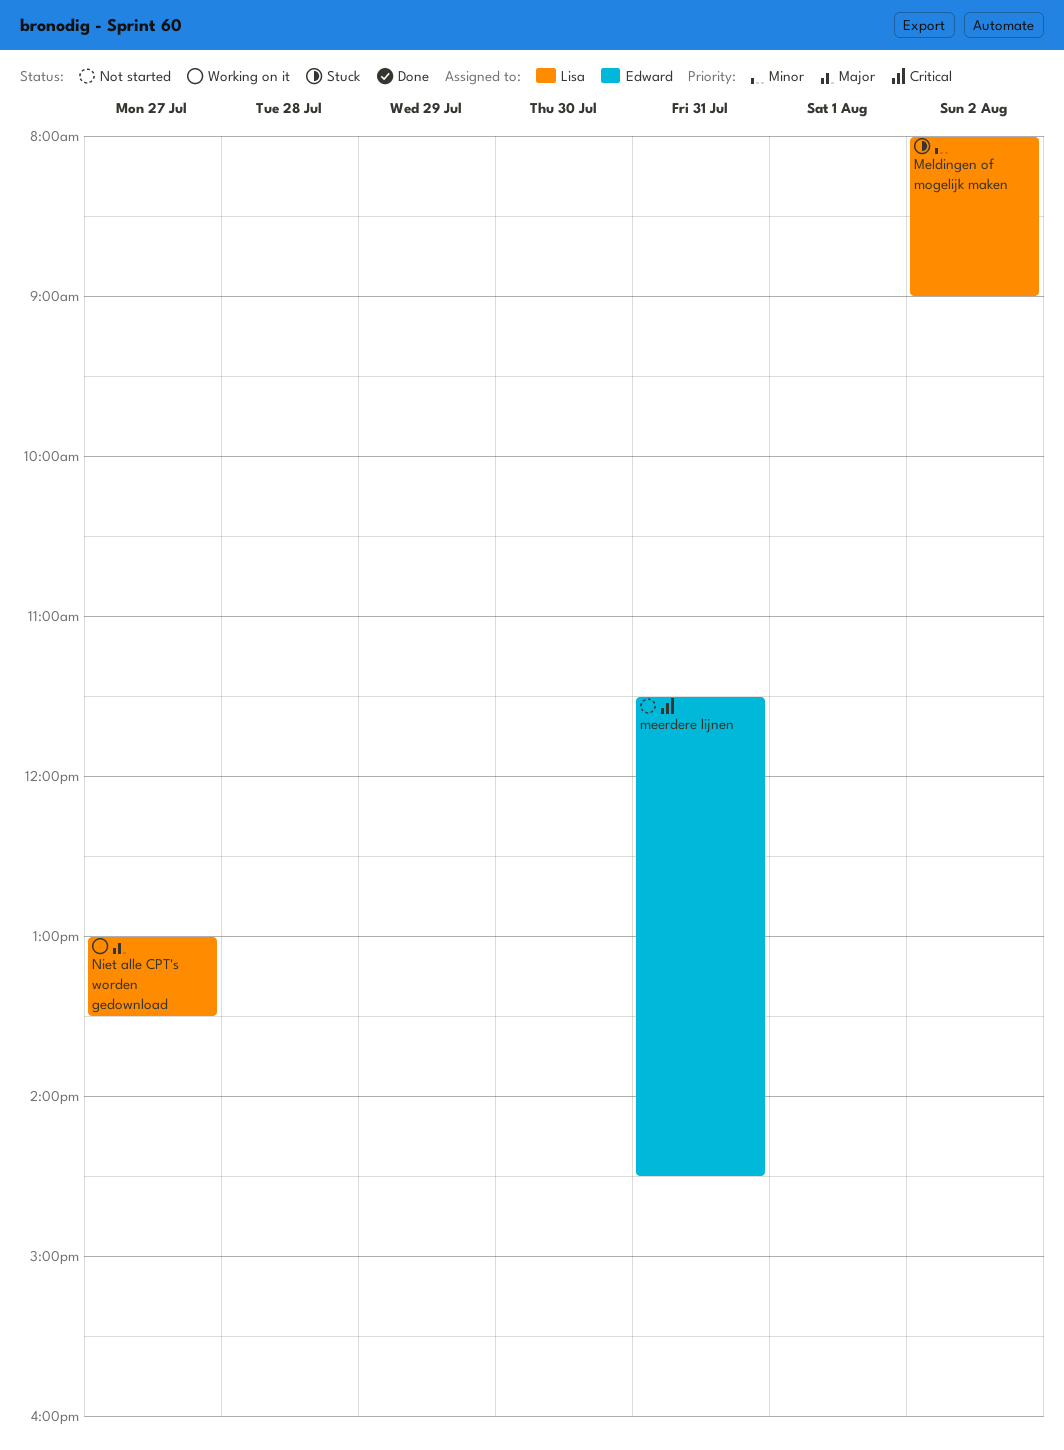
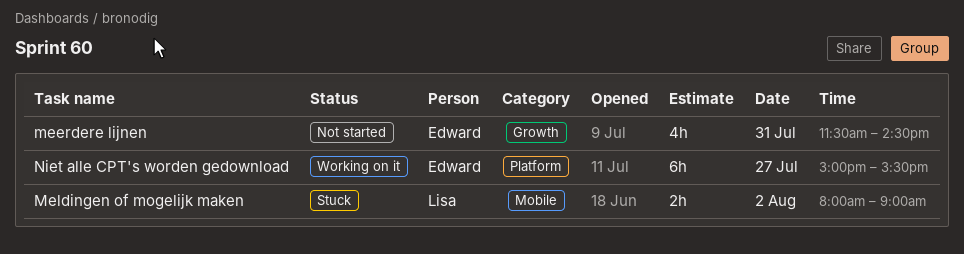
Niet alle CPT's worden gedownload, owner: Lisa -> Edward
Niet alle CPT's worden gedownload, begins: 13:00 -> 15:00
Niet alle CPT's worden gedownload, ends: 13:30 -> 15:30

